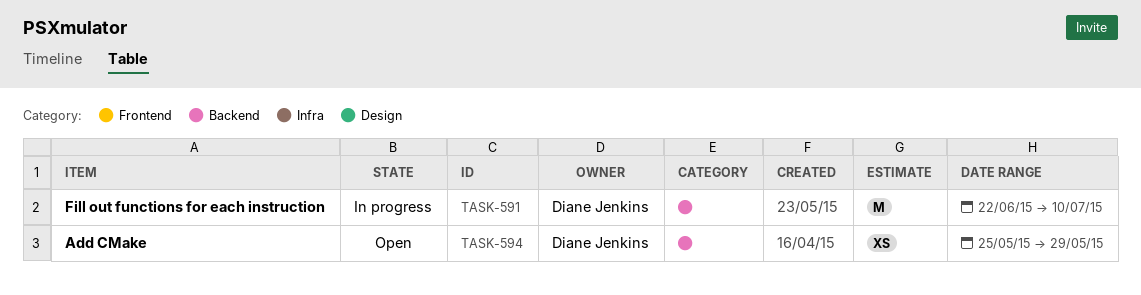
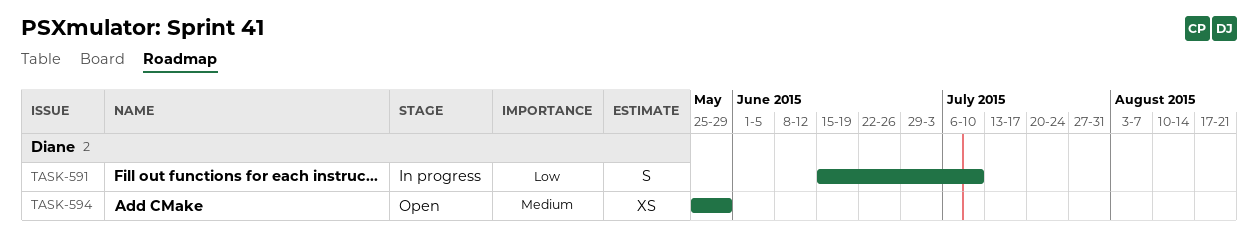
TASK-591, estimate: M -> S
TASK-591, start: Jun 22 -> Jun 15

